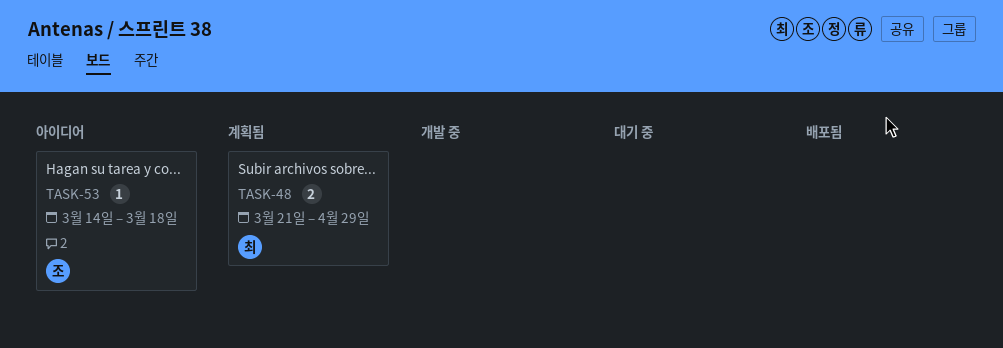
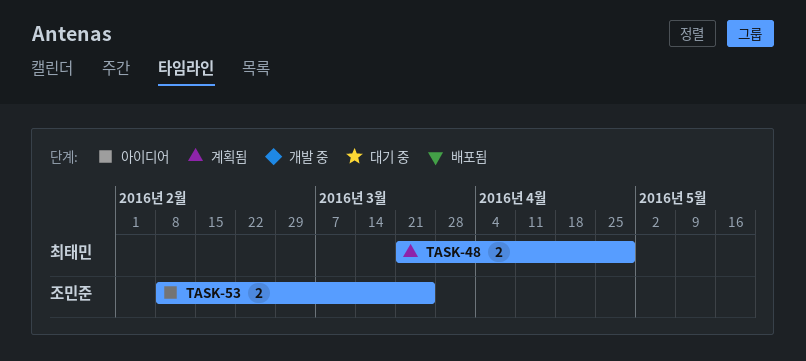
TASK-53, estimate: 1 -> 2
TASK-53, start: Mar 14 -> Feb 8
TASK-53, due: Mar 18 -> Mar 25

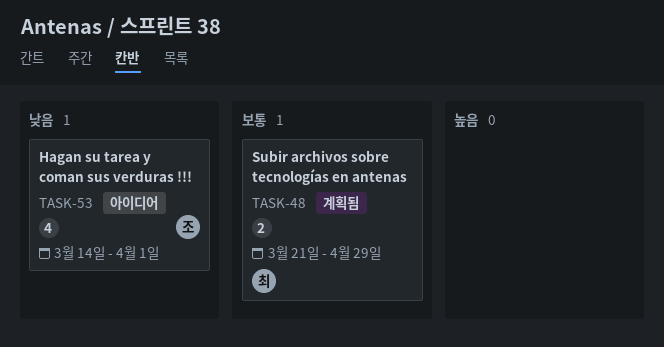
TASK-53, estimate: 2 -> 4
TASK-53, start: Feb 8 -> Mar 14
TASK-53, due: Mar 25 -> Apr 1

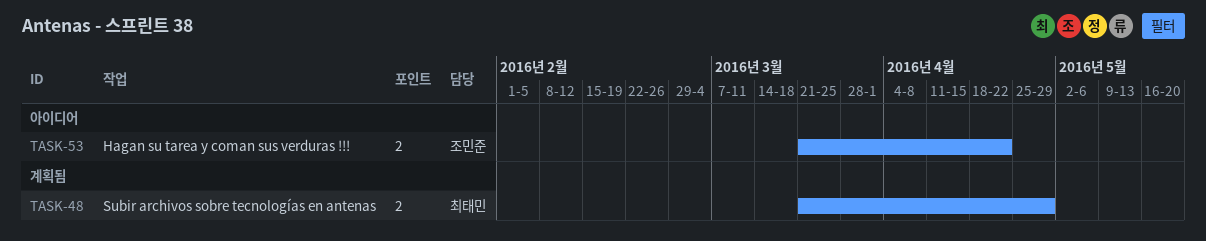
TASK-53, estimate: 4 -> 2
TASK-53, start: Mar 14 -> Mar 21
TASK-53, due: Apr 1 -> Apr 22

